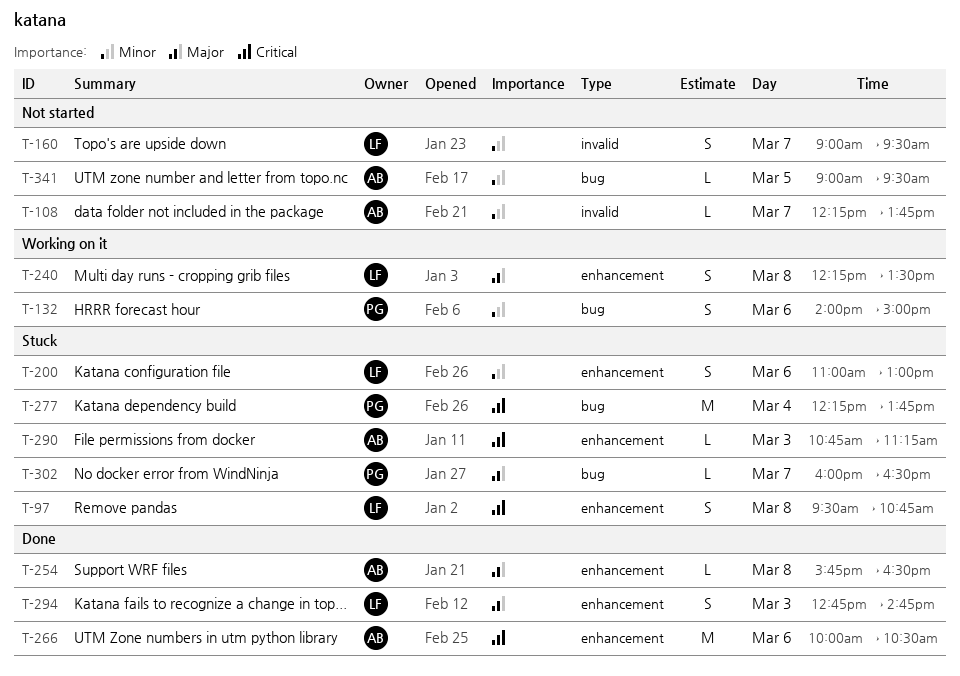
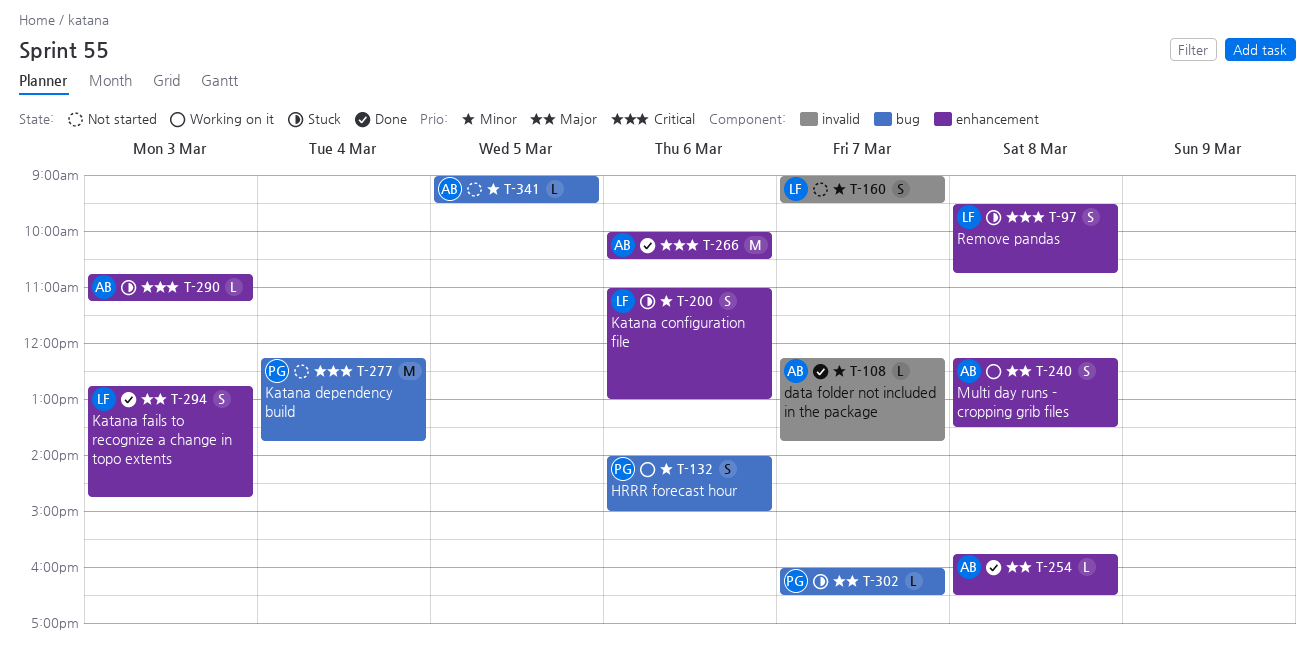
T-108, status: Not started -> Done
T-240, owner: LF -> AB
T-277, status: Stuck -> Not started

